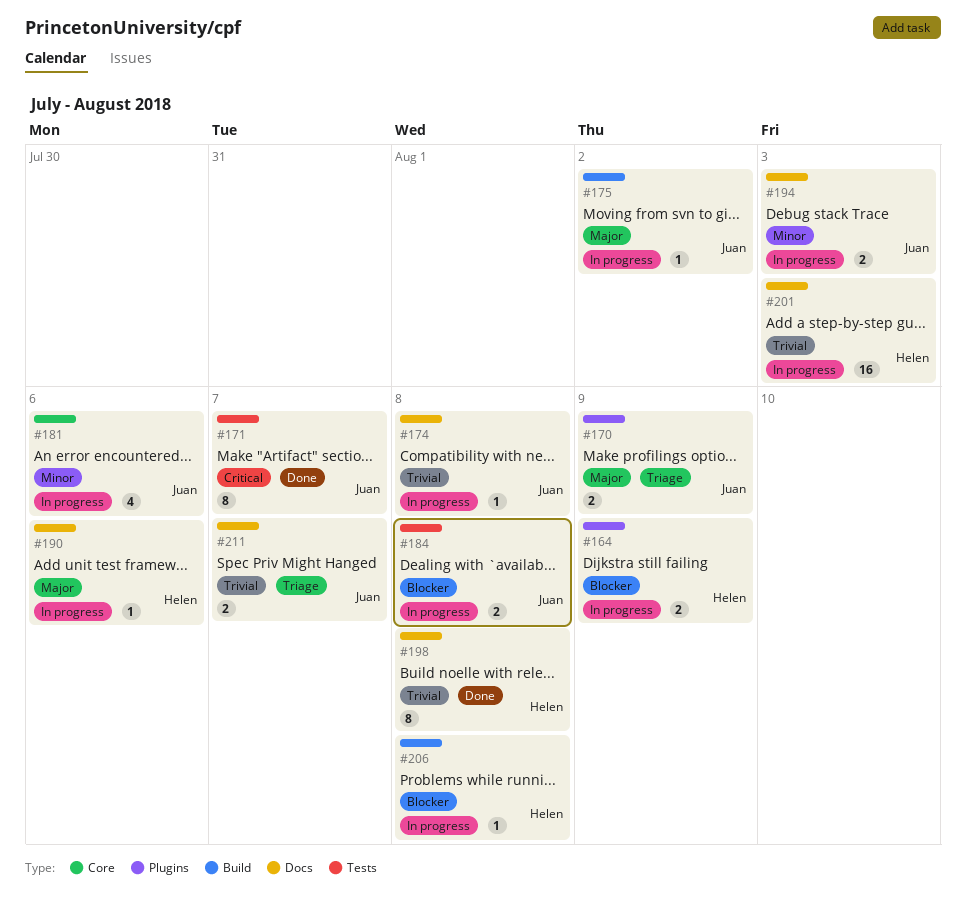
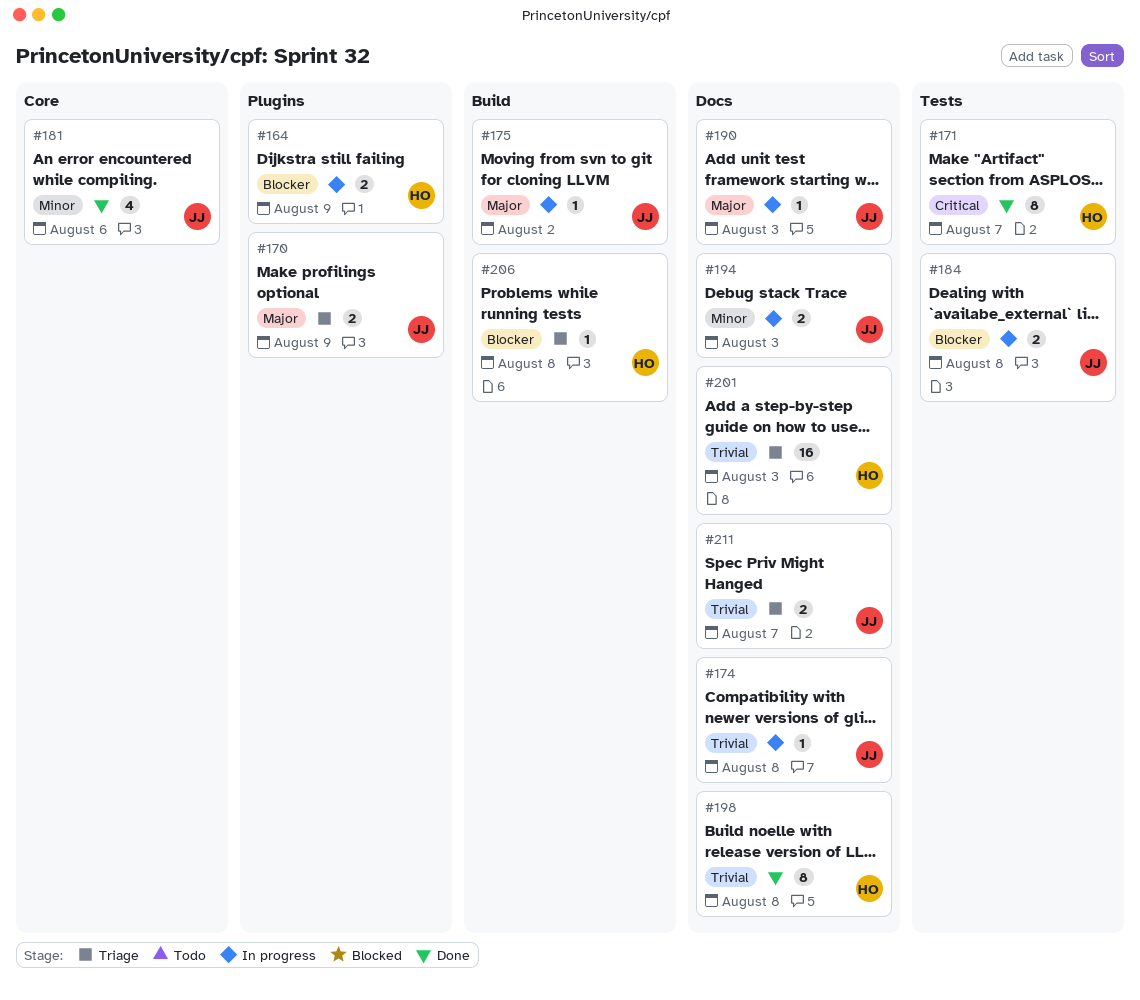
#171, owner: Juan -> Helen
#181, status: In progress -> Done
#190, owner: Helen -> Juan
#190, due: Aug 6 -> Aug 3
#201, status: In progress -> Triage
#206, status: In progress -> Triage

